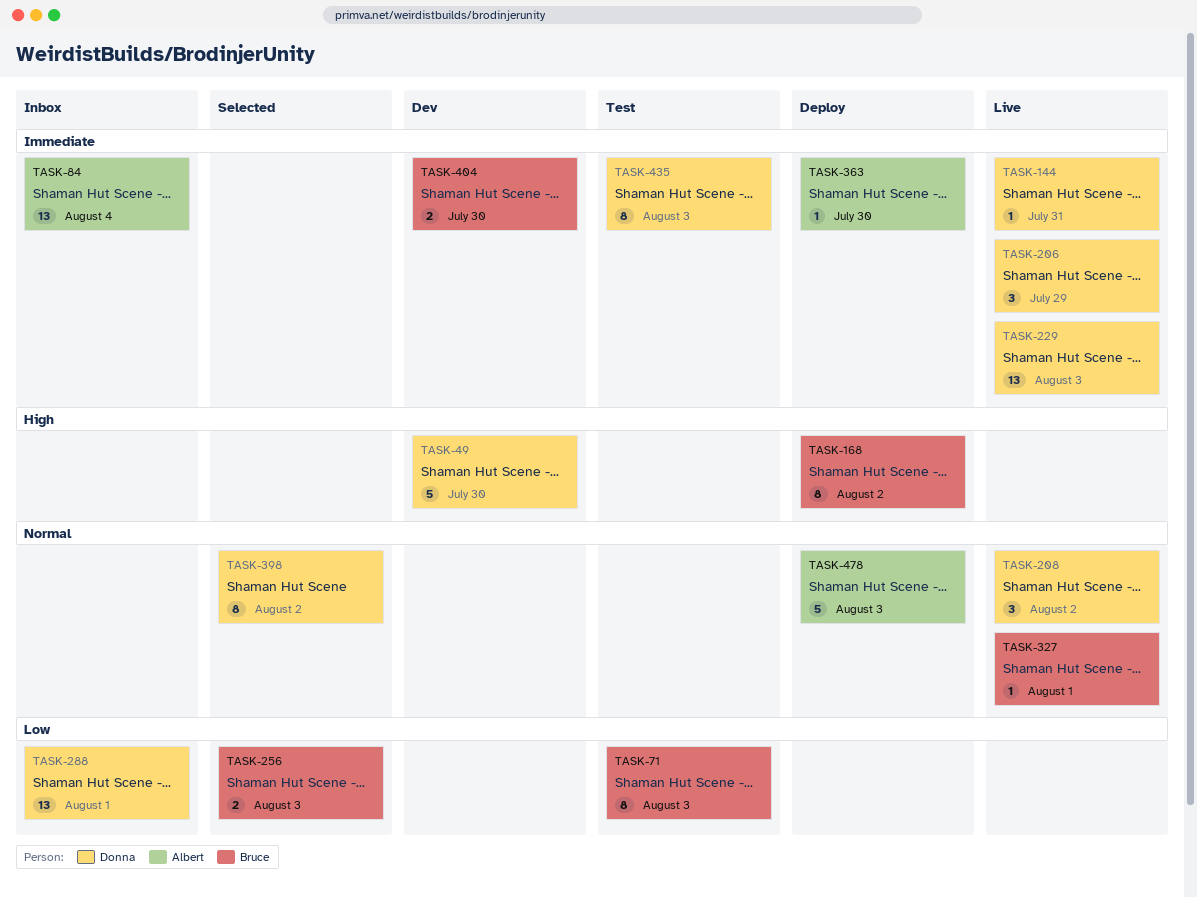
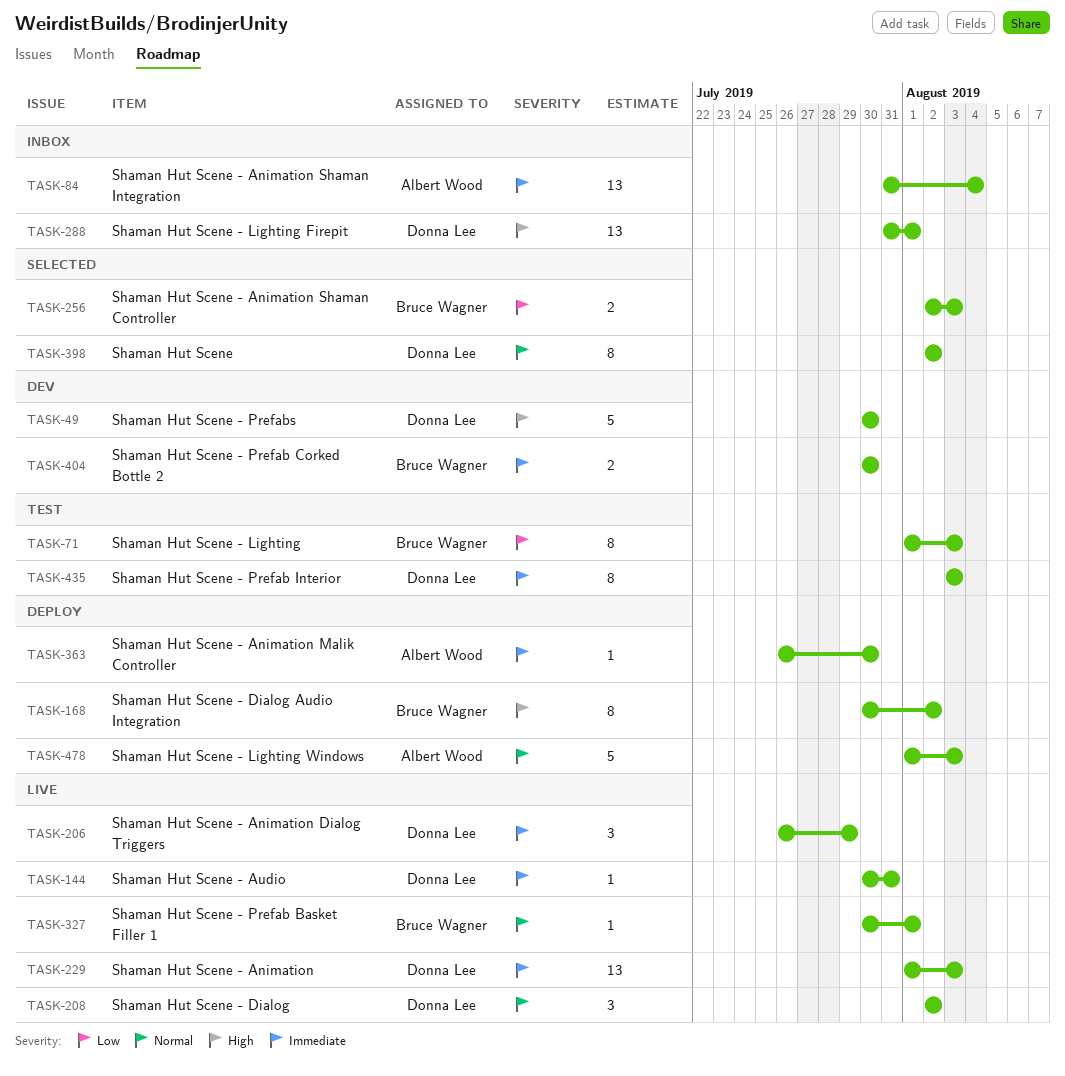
TASK-288, priority: Low -> High

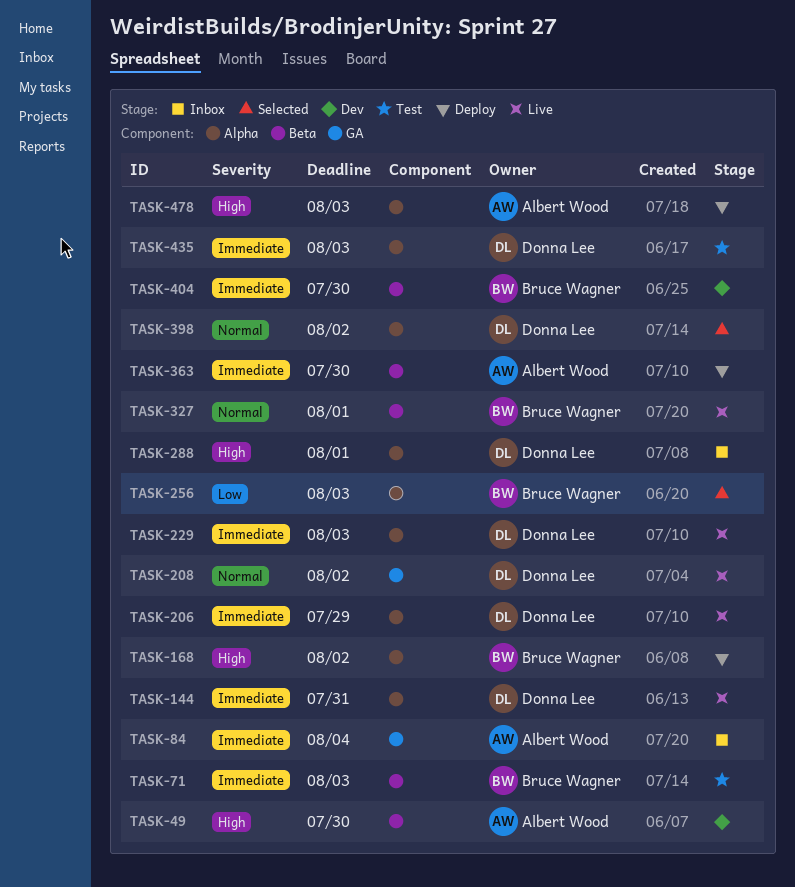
TASK-49, owner: Donna Lee -> Albert Wood
TASK-71, priority: Low -> Immediate
TASK-478, priority: Normal -> High

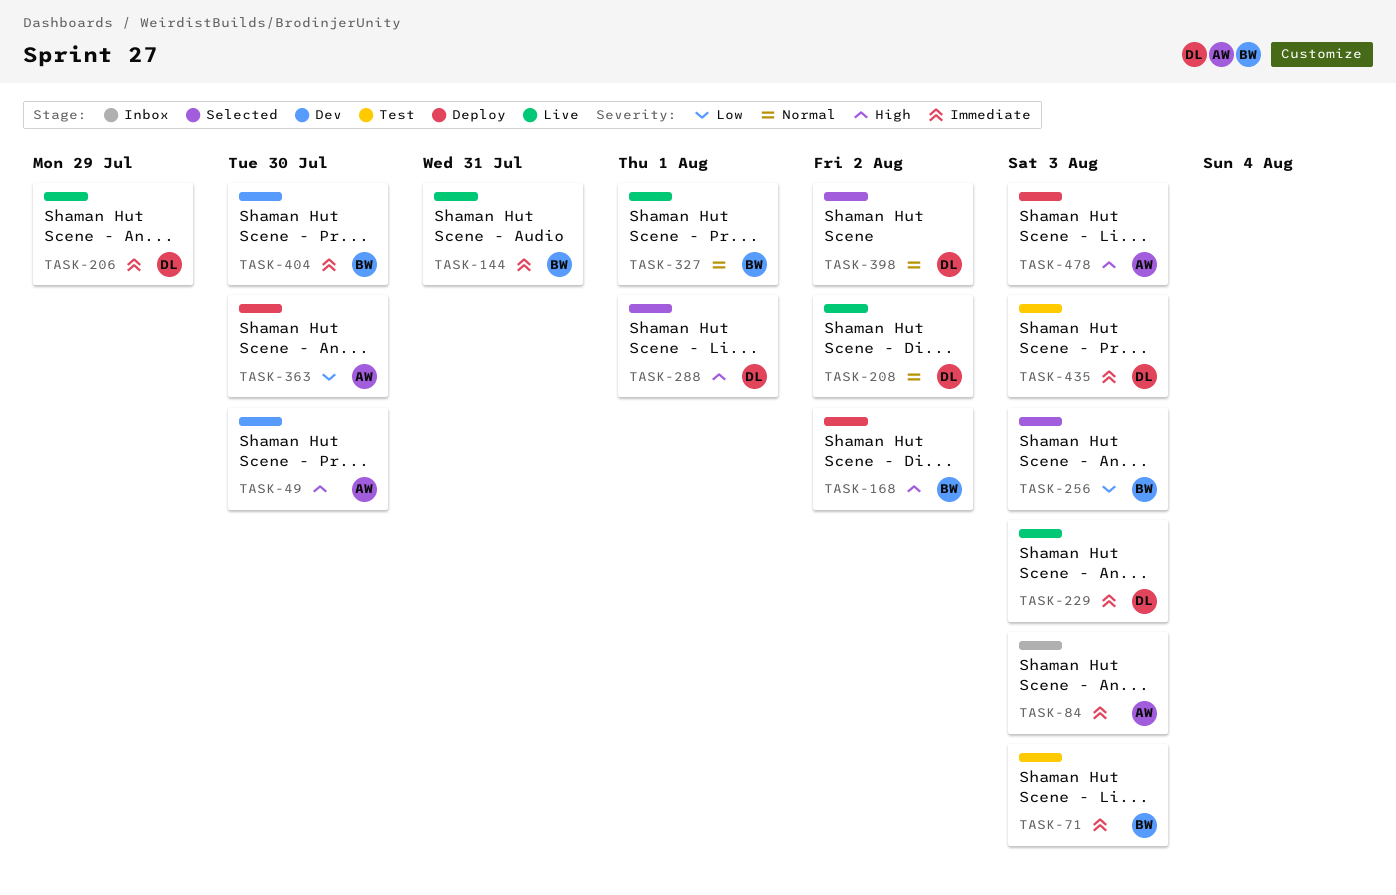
TASK-84, due: Aug 4 -> Aug 3
TASK-144, owner: Donna Lee -> Bruce Wagner
TASK-288, status: Inbox -> Selected
TASK-363, priority: Immediate -> Low

